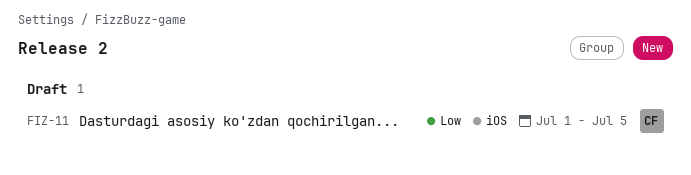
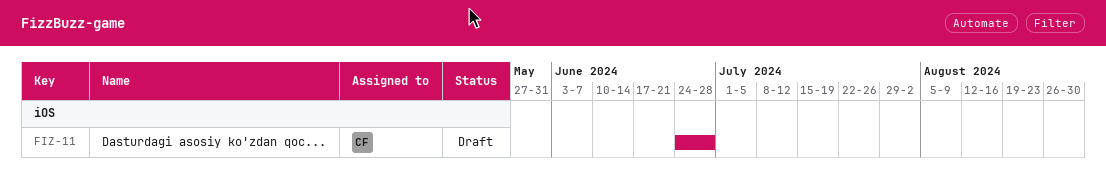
FIZ-11, start: Jul 1 -> Jun 24
FIZ-11, due: Jul 5 -> Jun 28

